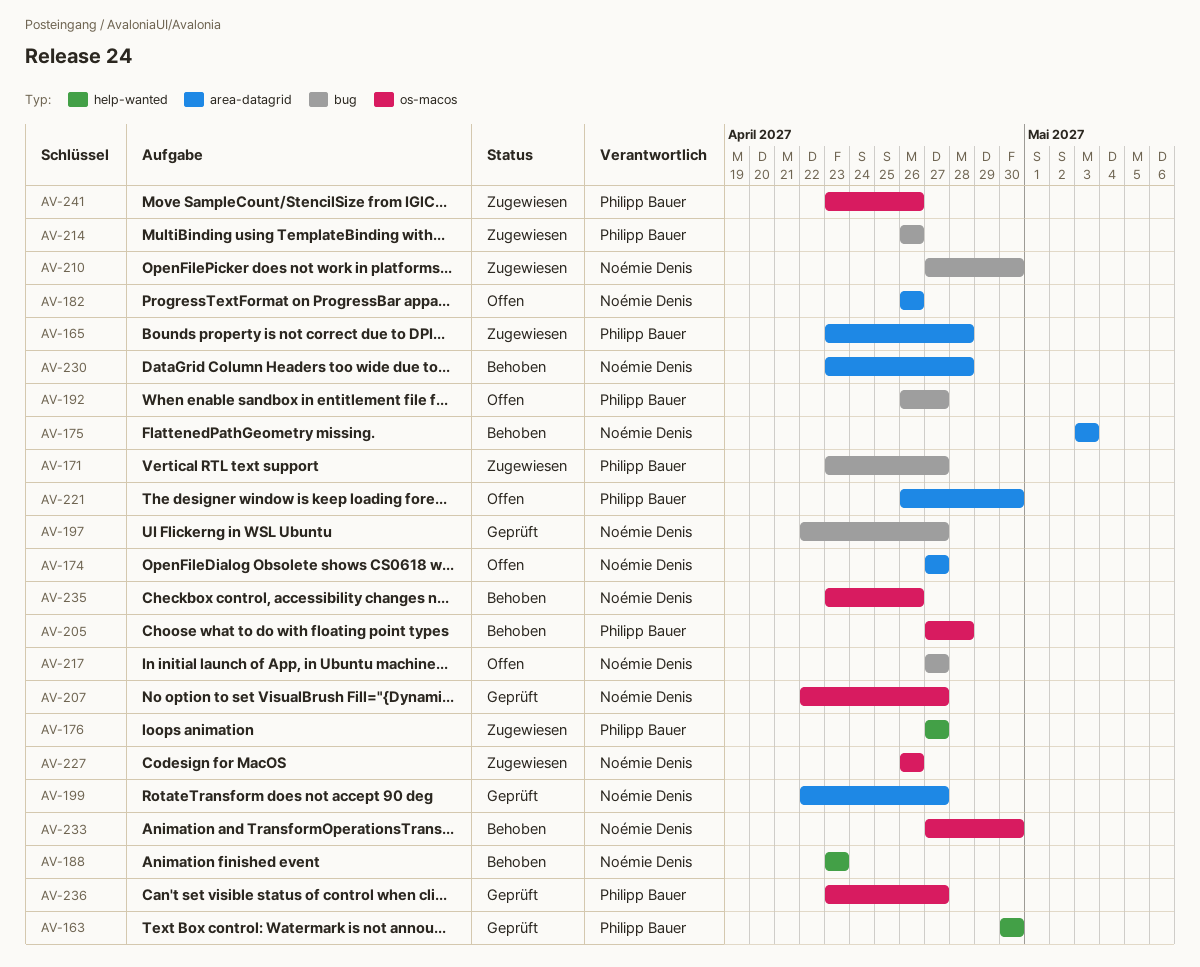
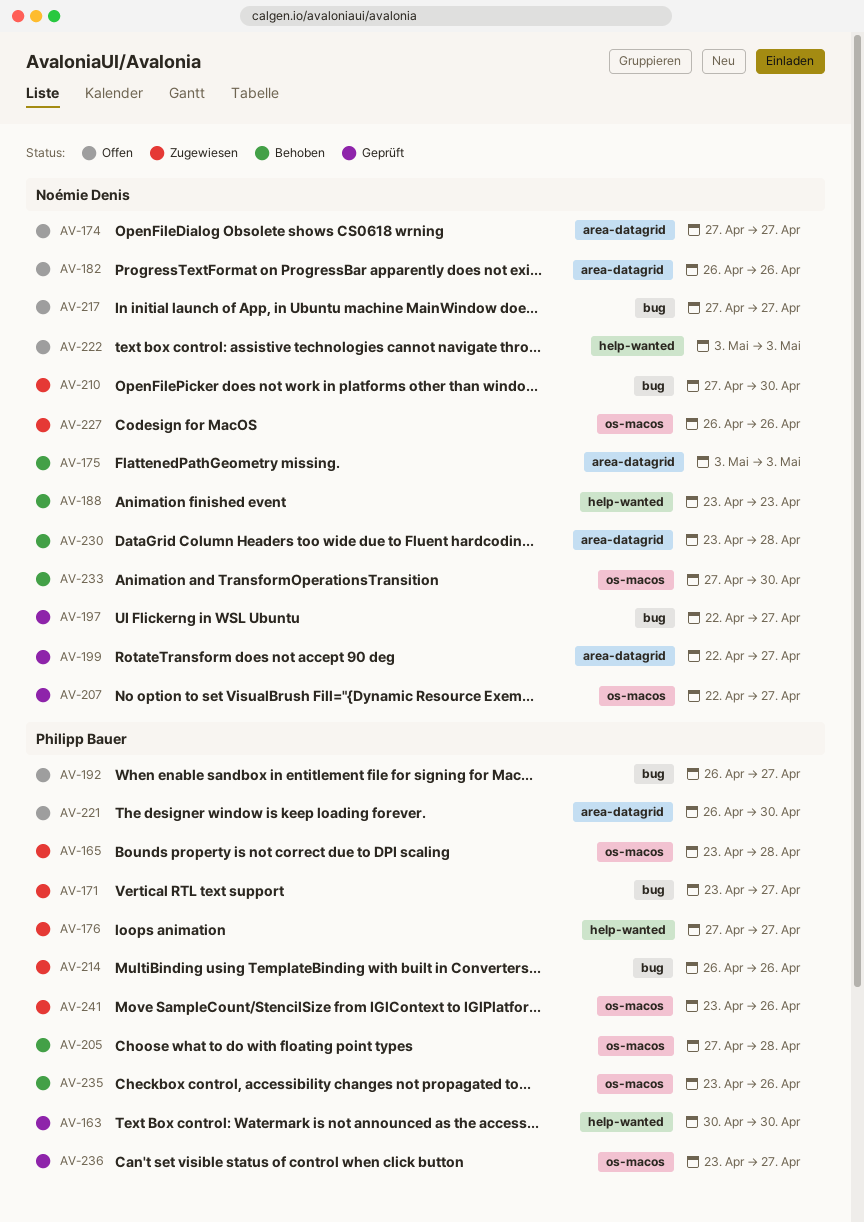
AV-165, label: area-datagrid -> os-macos
AV-222: none -> present
AV-235, owner: Noémie Denis -> Philipp Bauer

